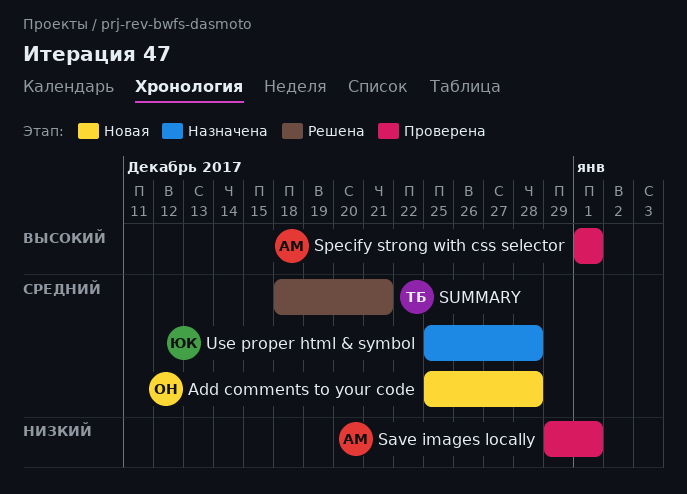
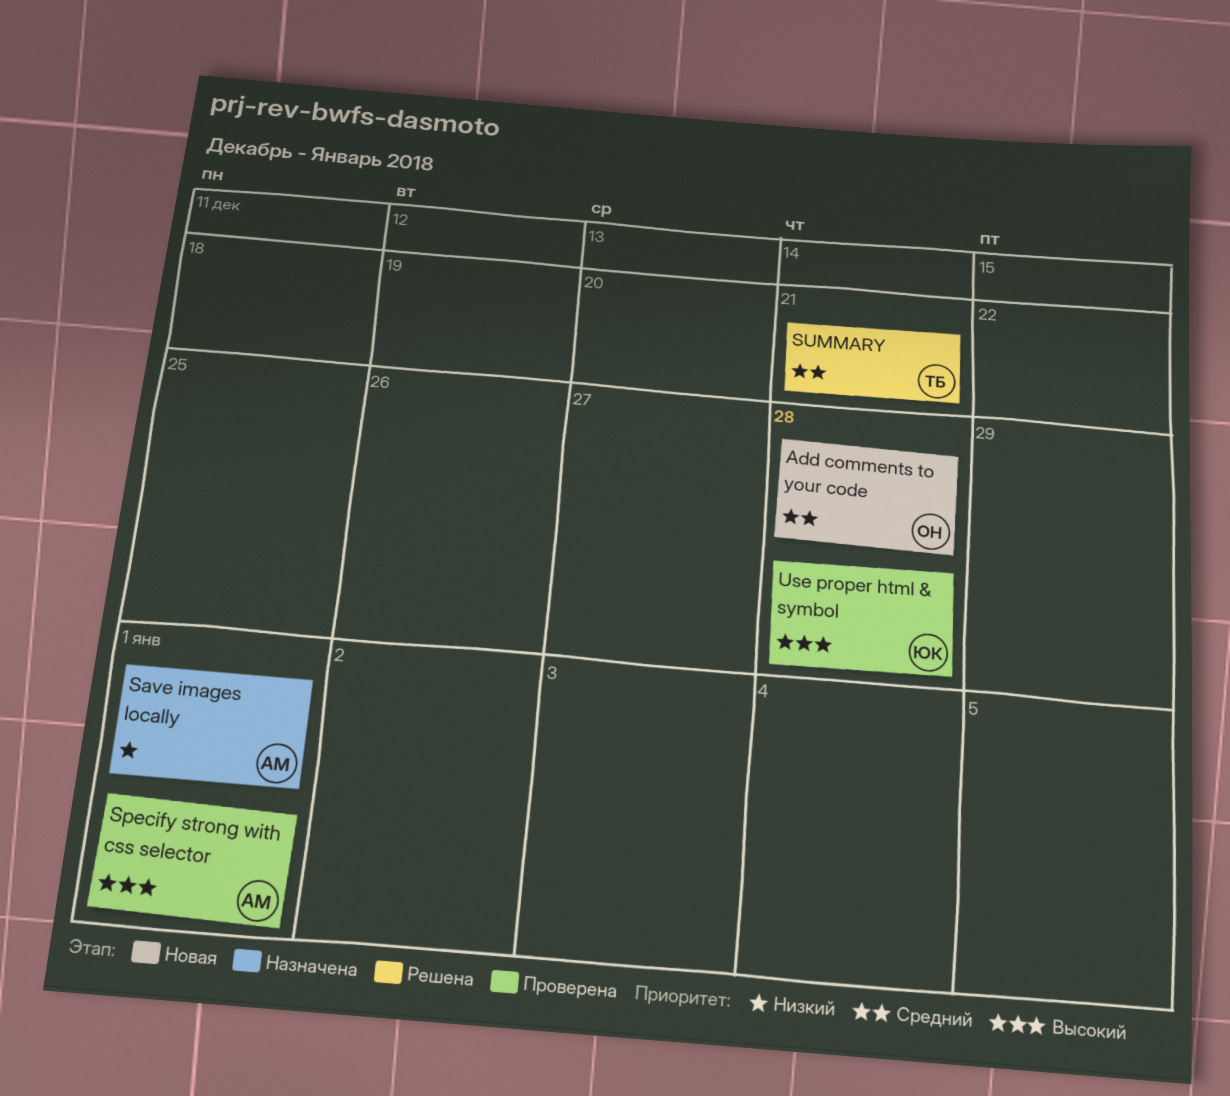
Save images locally, status: Проверена -> Назначена
Use proper html & symbol, status: Назначена -> Проверена
Use proper html & symbol, priority: Средний -> Высокий

